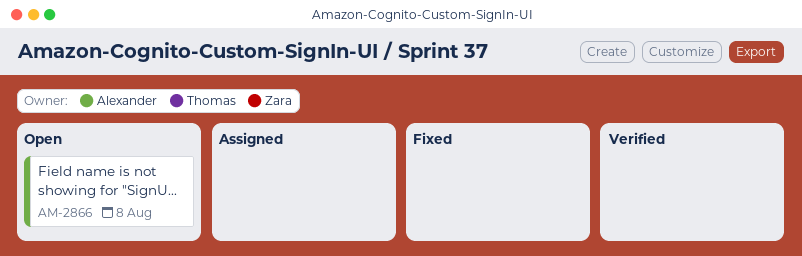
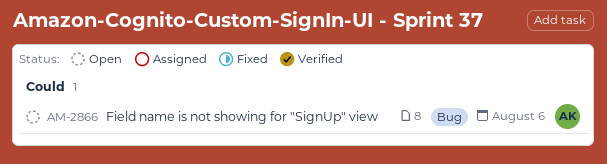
AM-2866, due: Aug 8 -> Aug 6

